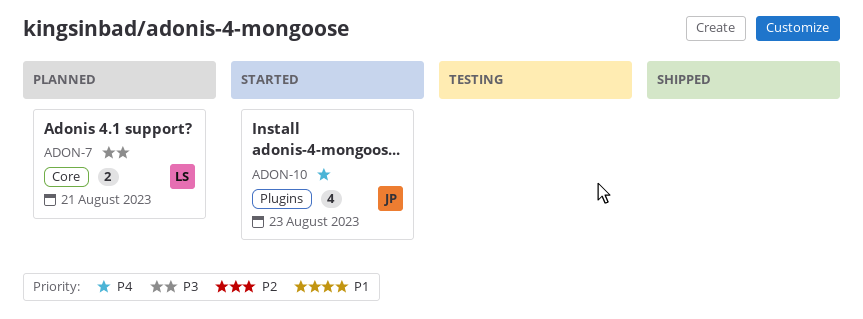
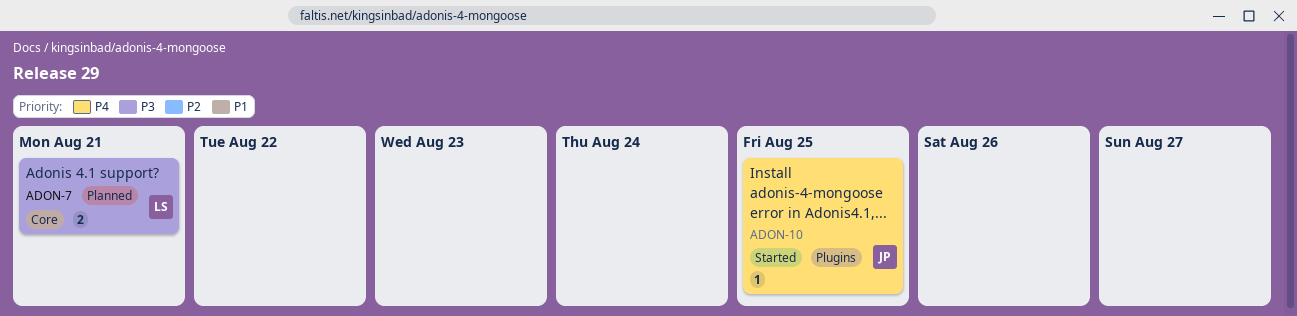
ADON-10, estimate: 4 -> 1
ADON-10, due: Aug 23 -> Aug 25

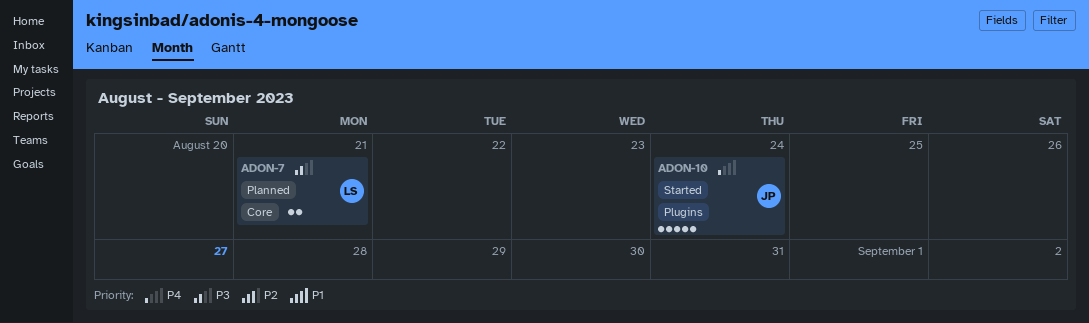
ADON-10, estimate: 1 -> 5
ADON-10, due: Aug 25 -> Aug 24

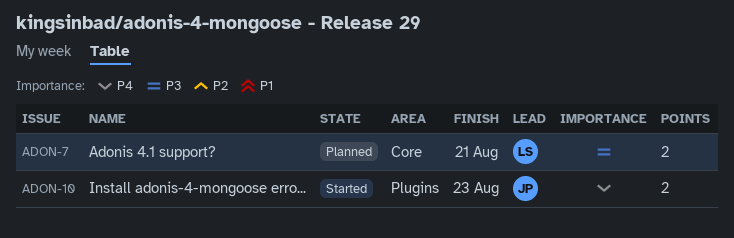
ADON-10, estimate: 5 -> 2
ADON-10, due: Aug 24 -> Aug 23

